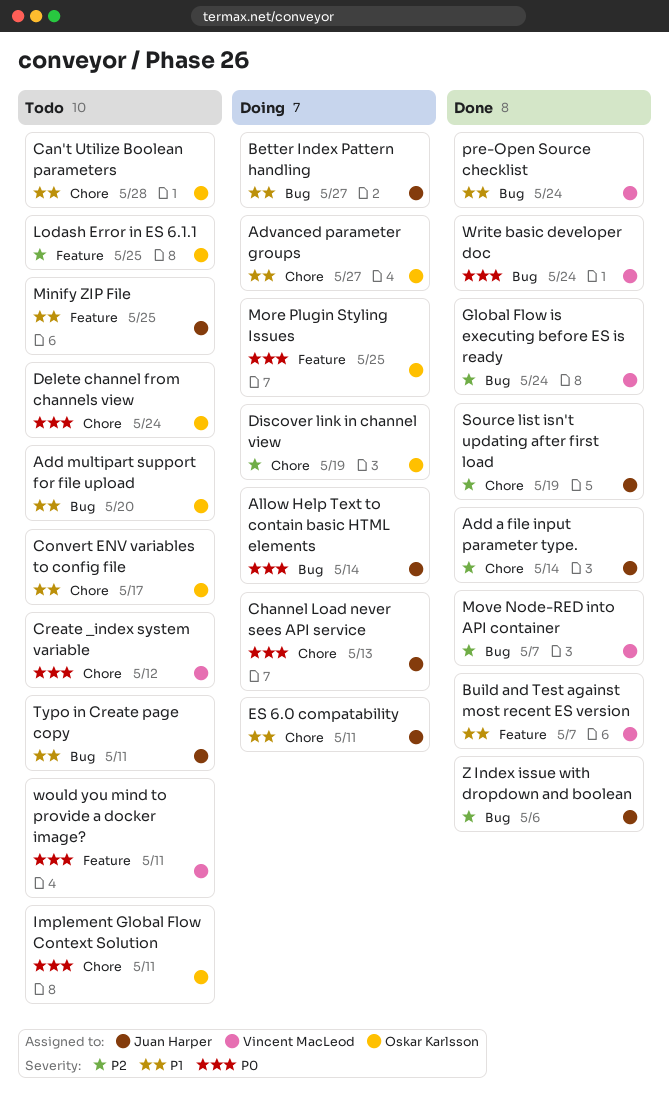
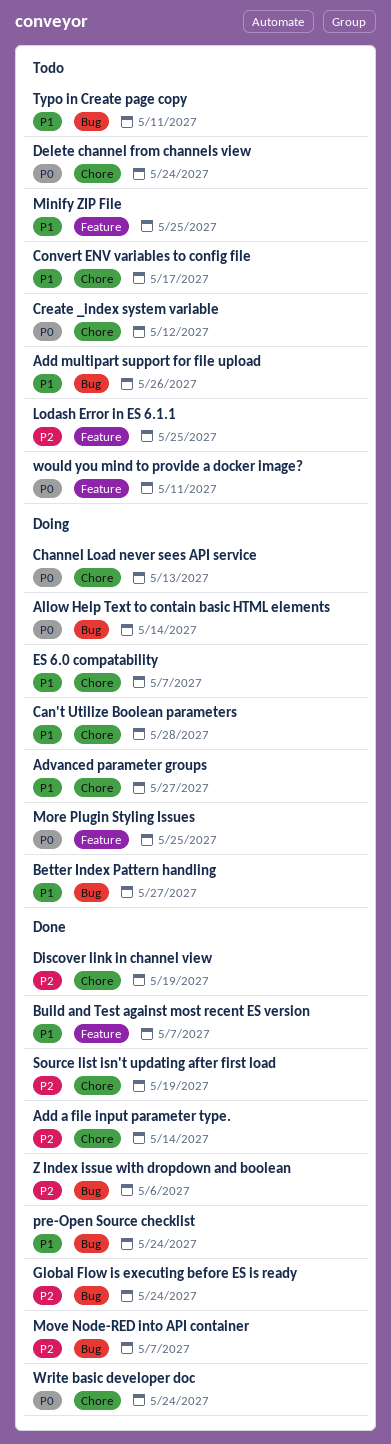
Add multipart support for file upload, due: May 20 -> May 26
Can't Utilize Boolean parameters, status: Todo -> Doing
Discover link in channel view, status: Doing -> Done
ES 6.0 compatability, due: May 11 -> May 7
Implement Global Flow Context Solution: present -> none
Write basic developer doc, label: Bug -> Chore

